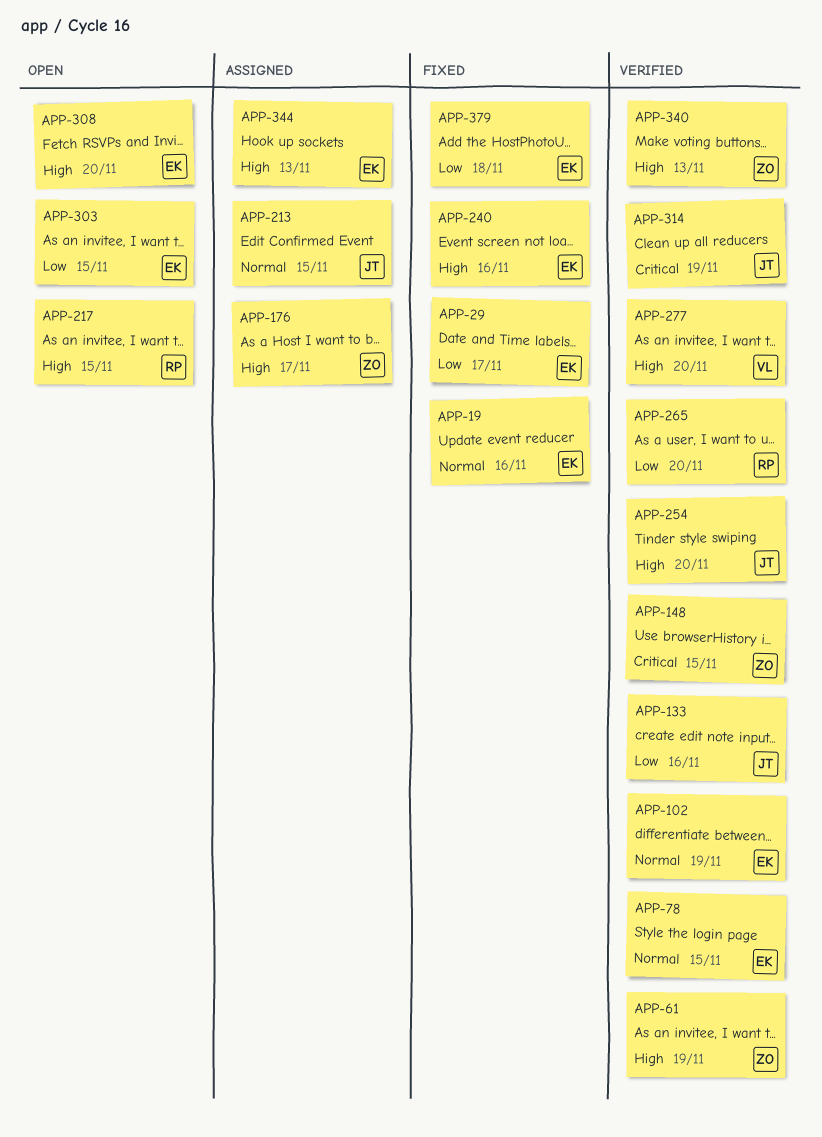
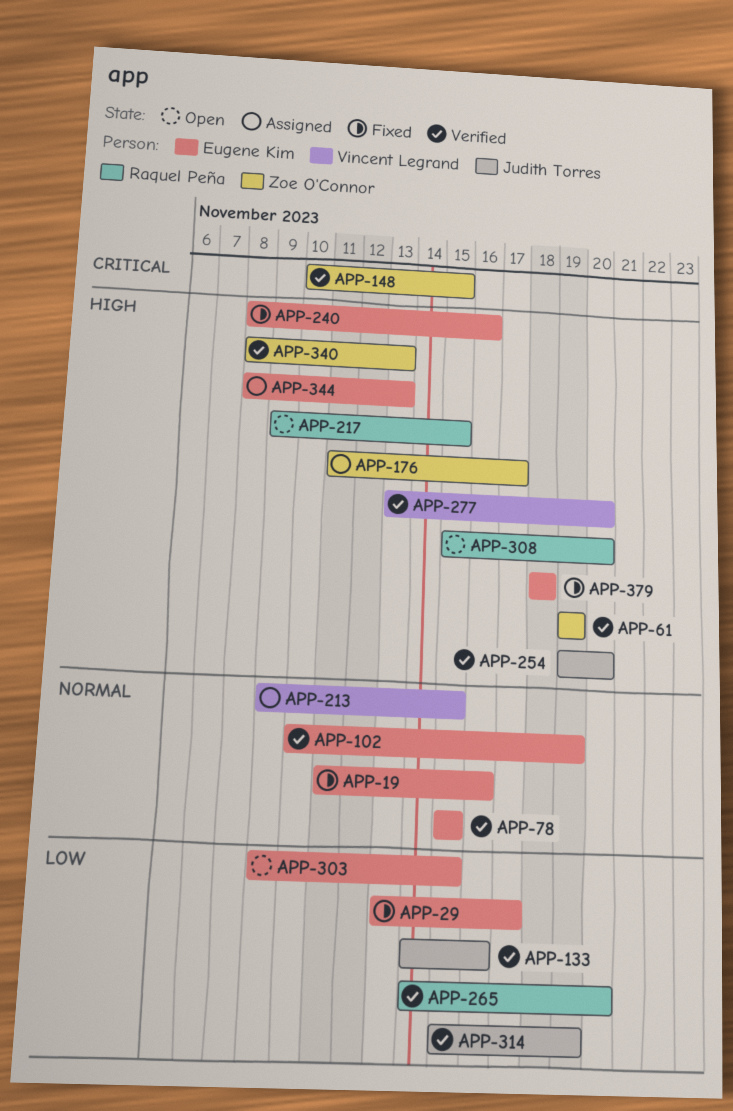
APP-213, owner: Judith Torres -> Vincent Legrand
APP-308, owner: Eugene Kim -> Raquel Peña
APP-314, priority: Critical -> Low
APP-379, priority: Low -> High

